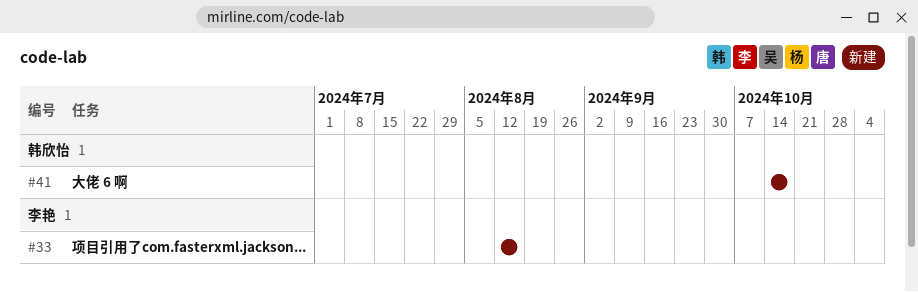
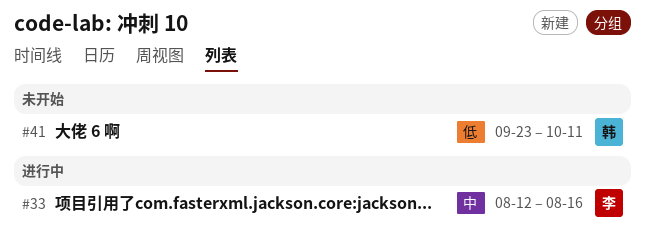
#41, start: Oct 14 -> Sep 23
#41, due: Oct 18 -> Oct 11

